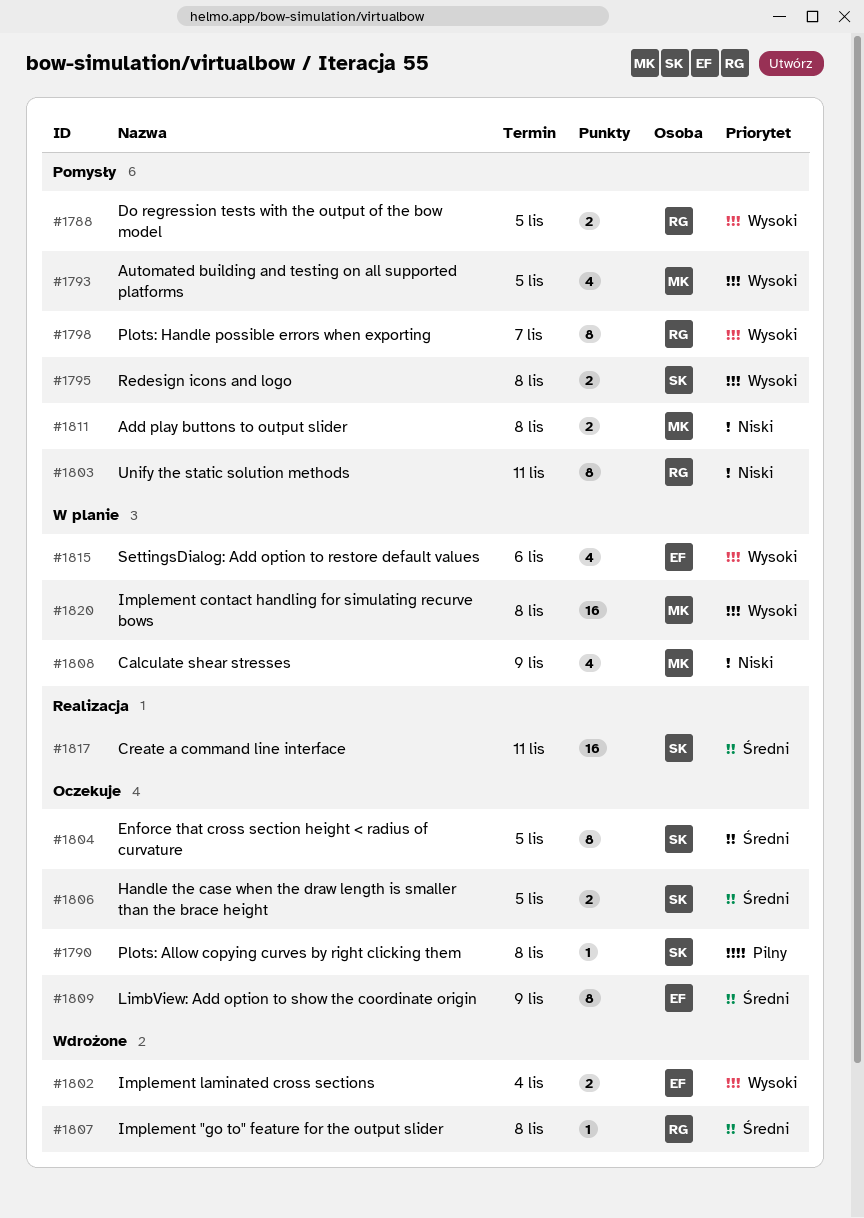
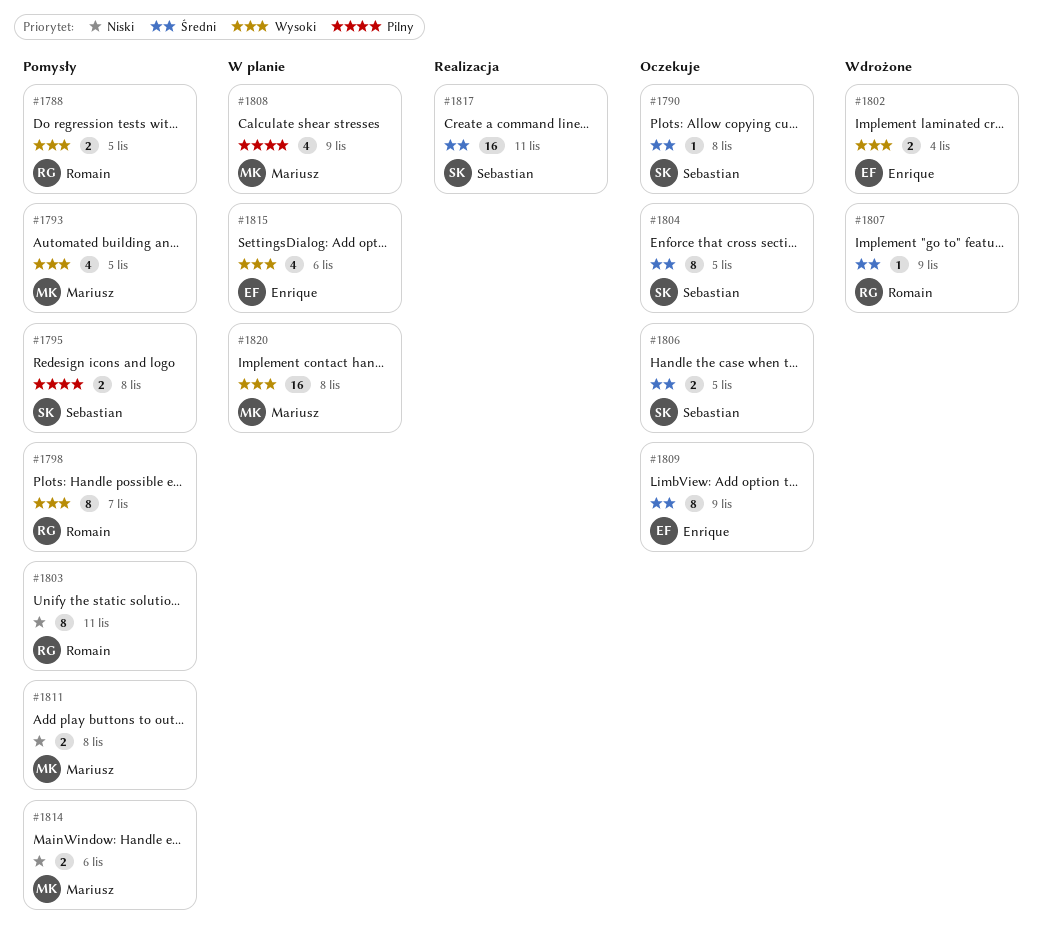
#1790, priority: Pilny -> Średni
#1795, priority: Wysoki -> Pilny
#1807, due: Nov 8 -> Nov 9
#1808, priority: Niski -> Pilny
#1814: none -> present

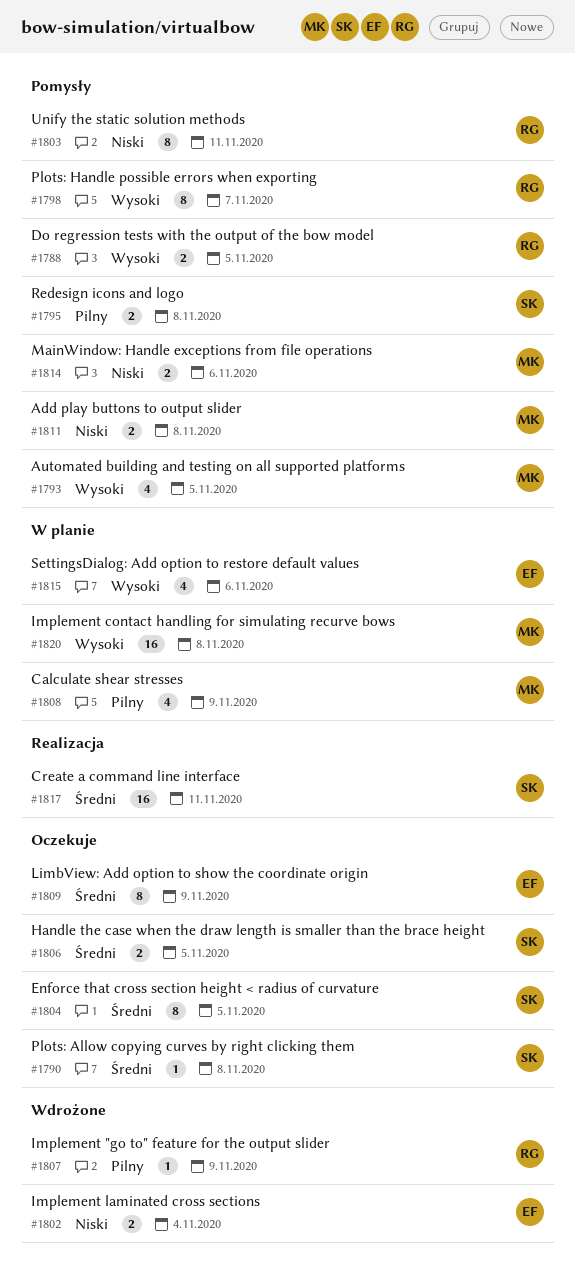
#1802, priority: Wysoki -> Niski
#1807, priority: Średni -> Pilny

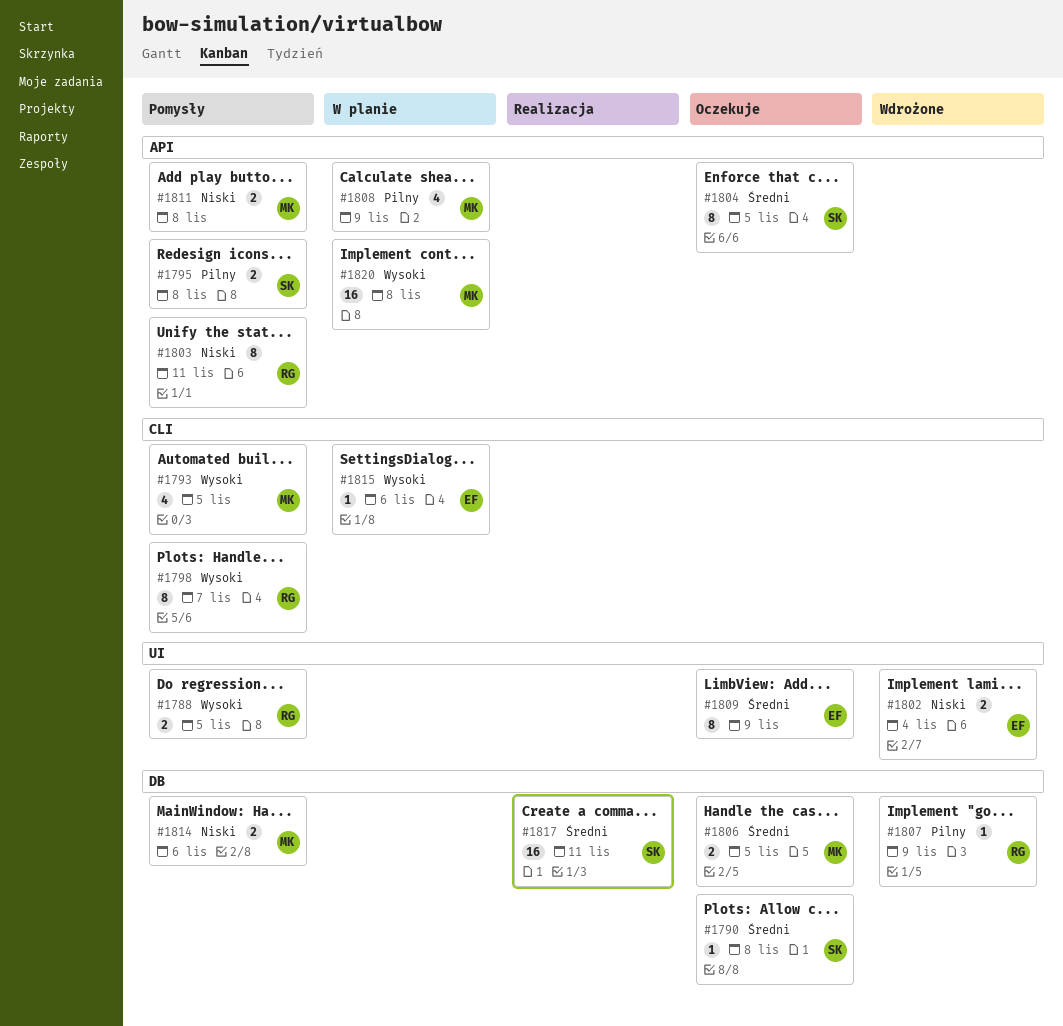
#1806, owner: SK -> MK
#1815, estimate: 4 -> 1

